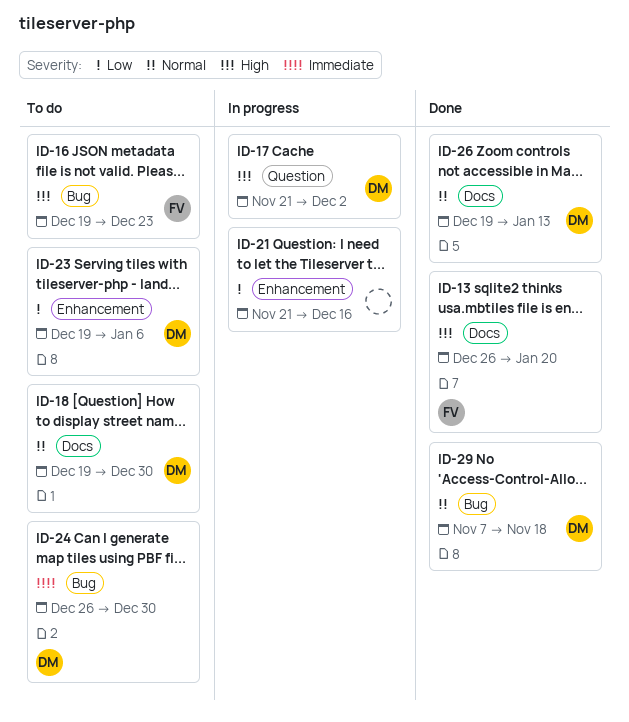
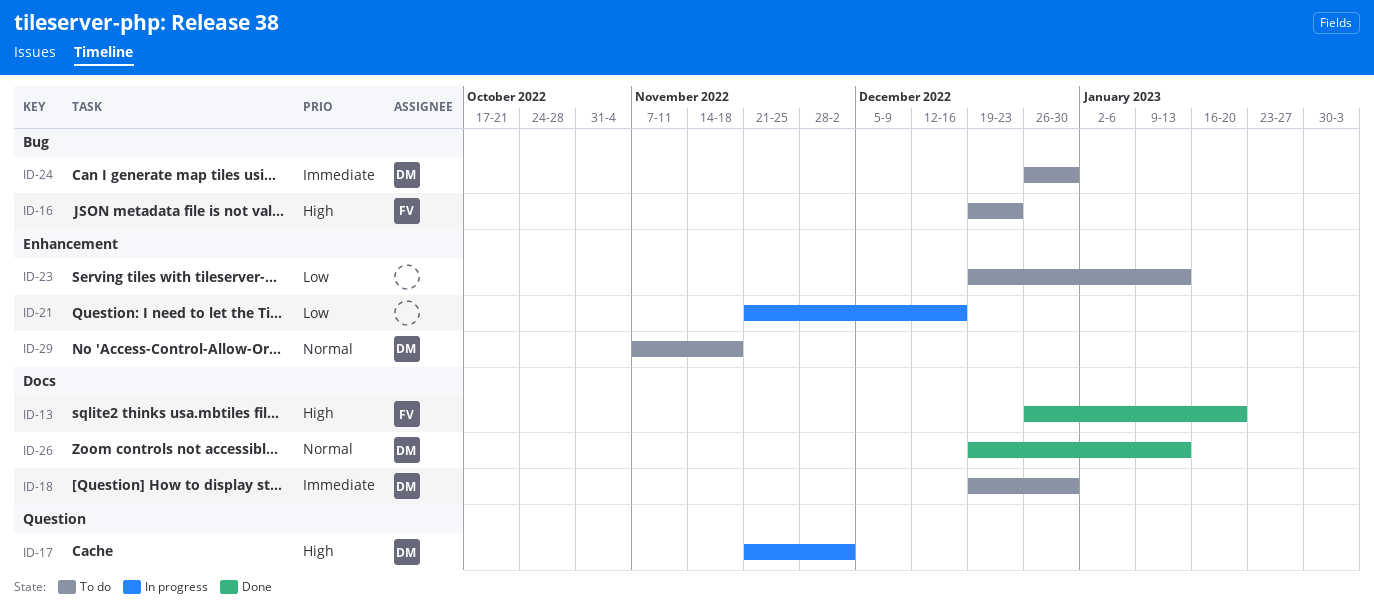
ID-18, priority: Normal -> Immediate
ID-23, owner: DM -> none
ID-23, due: Jan 6 -> Jan 13
ID-29, status: Done -> To do
ID-29, label: Bug -> Enhancement

